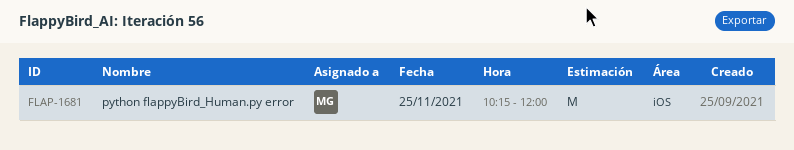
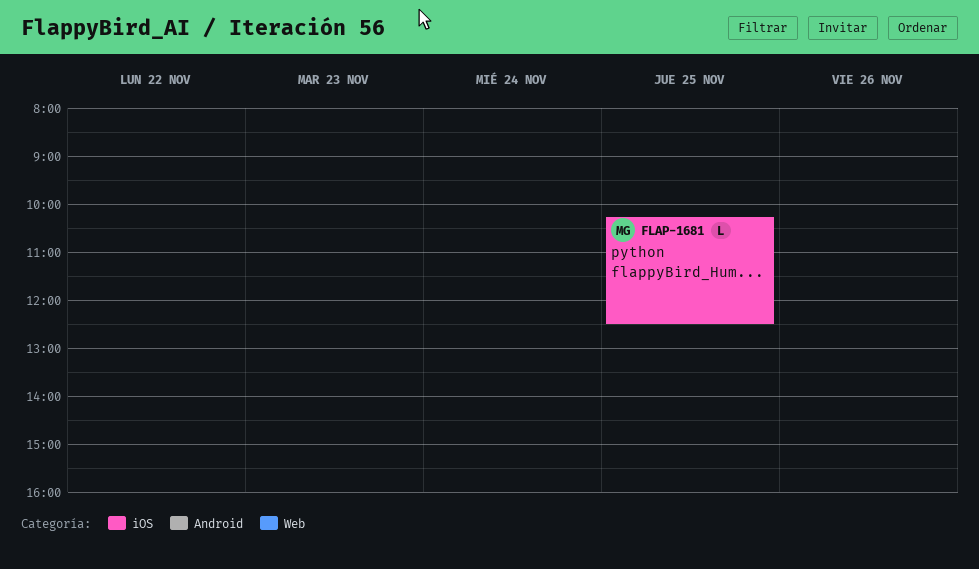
FLAP-1681, estimate: M -> L
FLAP-1681, ends: 12:00 -> 12:30

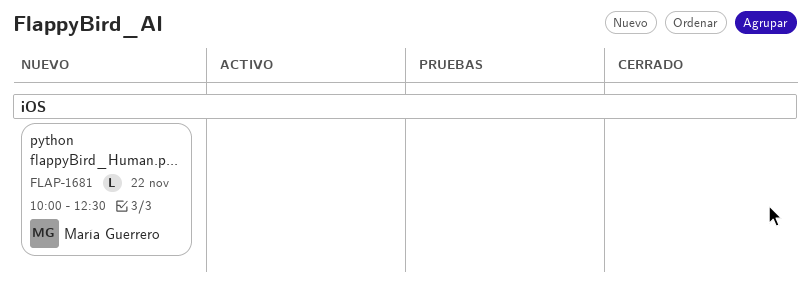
FLAP-1681, day: Nov 25 -> Nov 22
FLAP-1681, begins: 10:15 -> 10:00

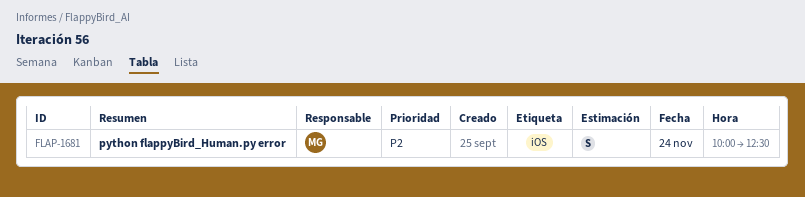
FLAP-1681, estimate: L -> S
FLAP-1681, day: Nov 22 -> Nov 24

